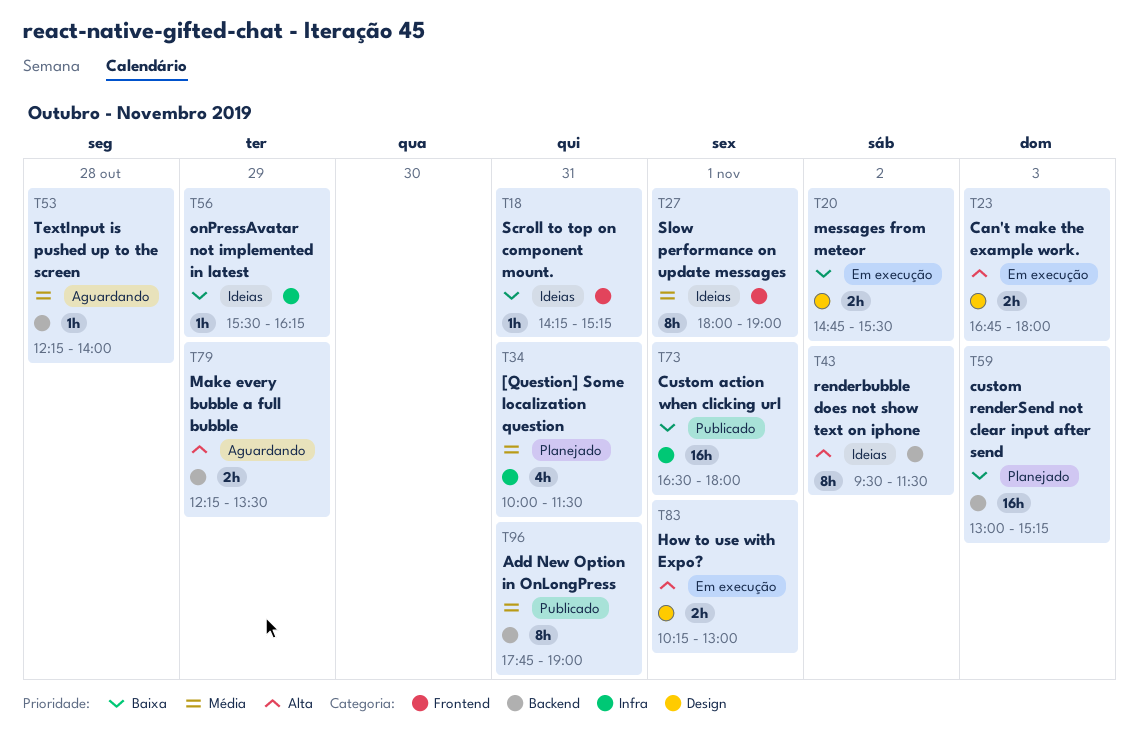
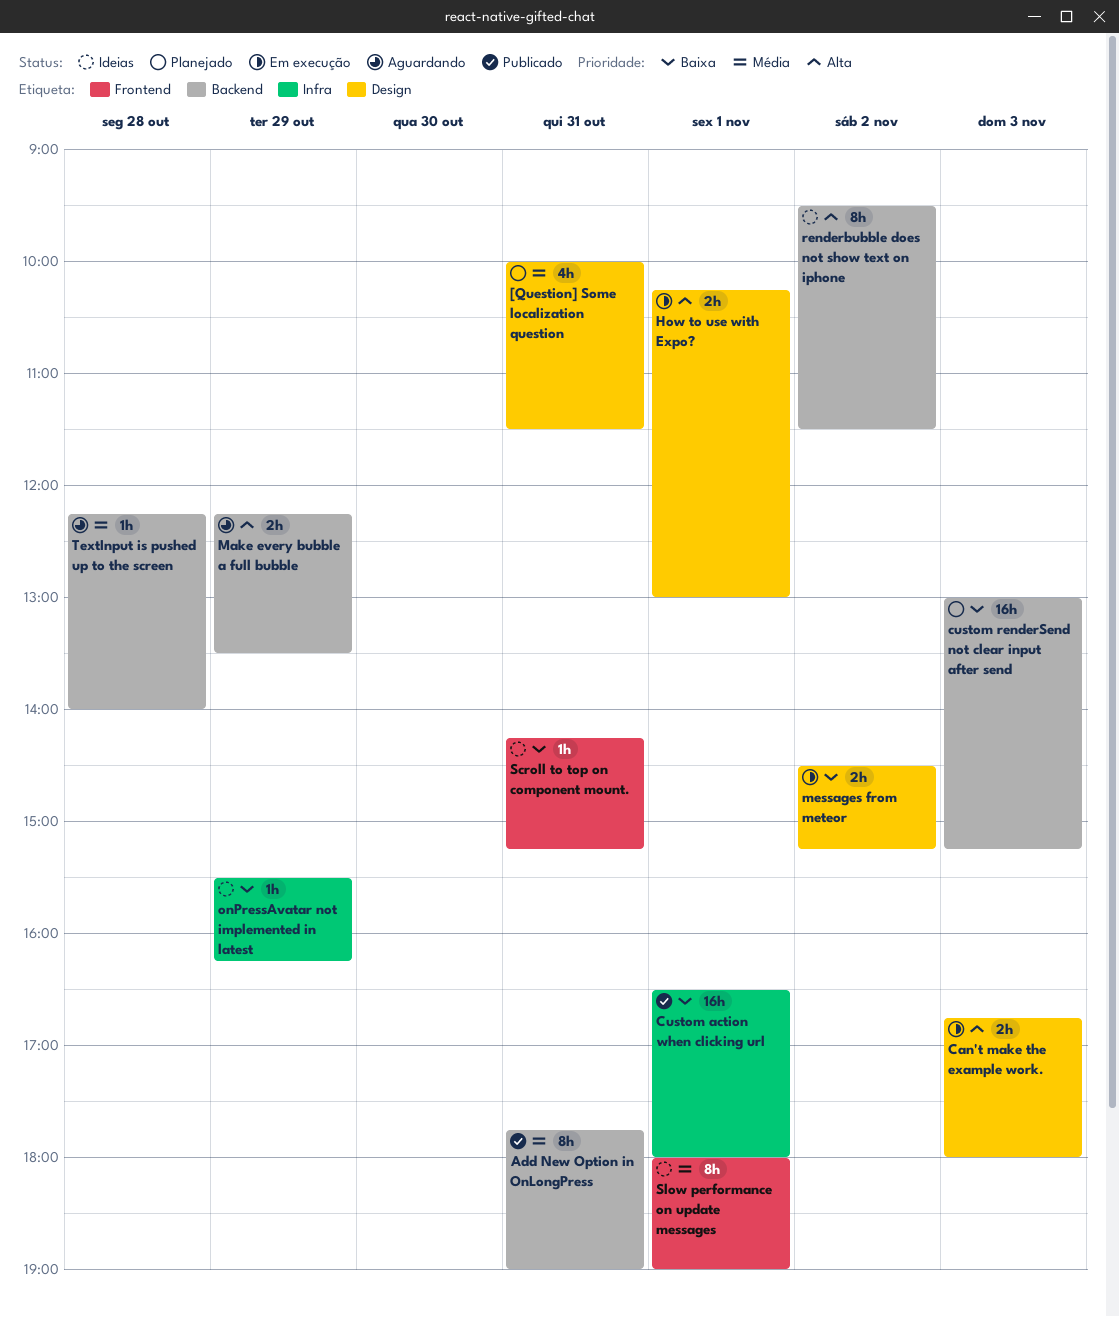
[Question] Some localization question, label: Infra -> Design
messages from meteor, begins: 14:45 -> 14:30
messages from meteor, ends: 15:30 -> 15:15

